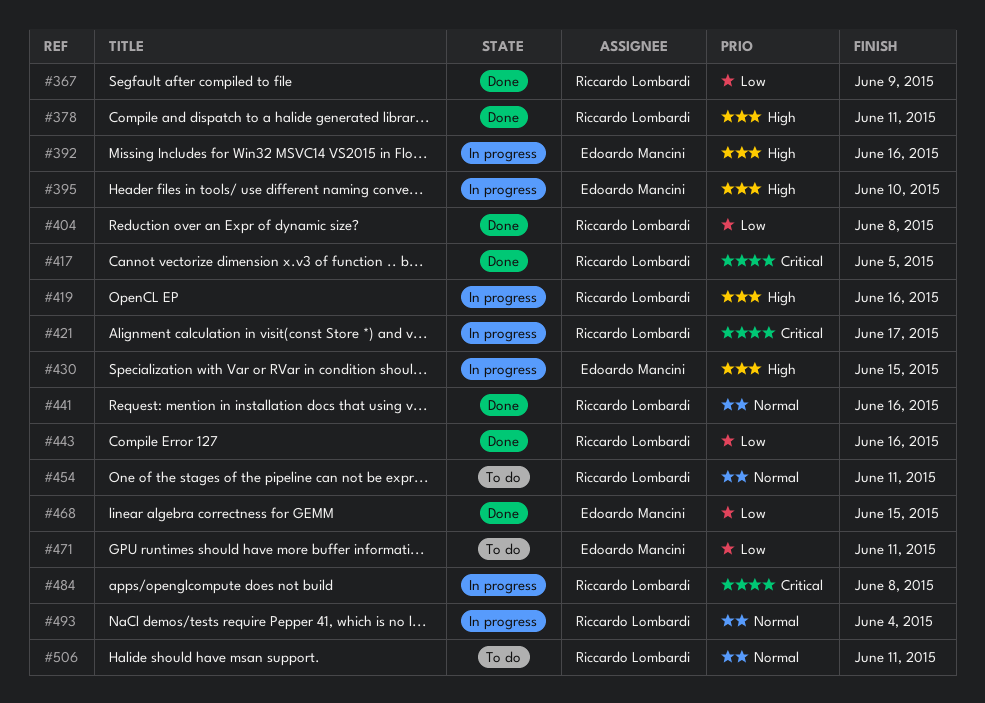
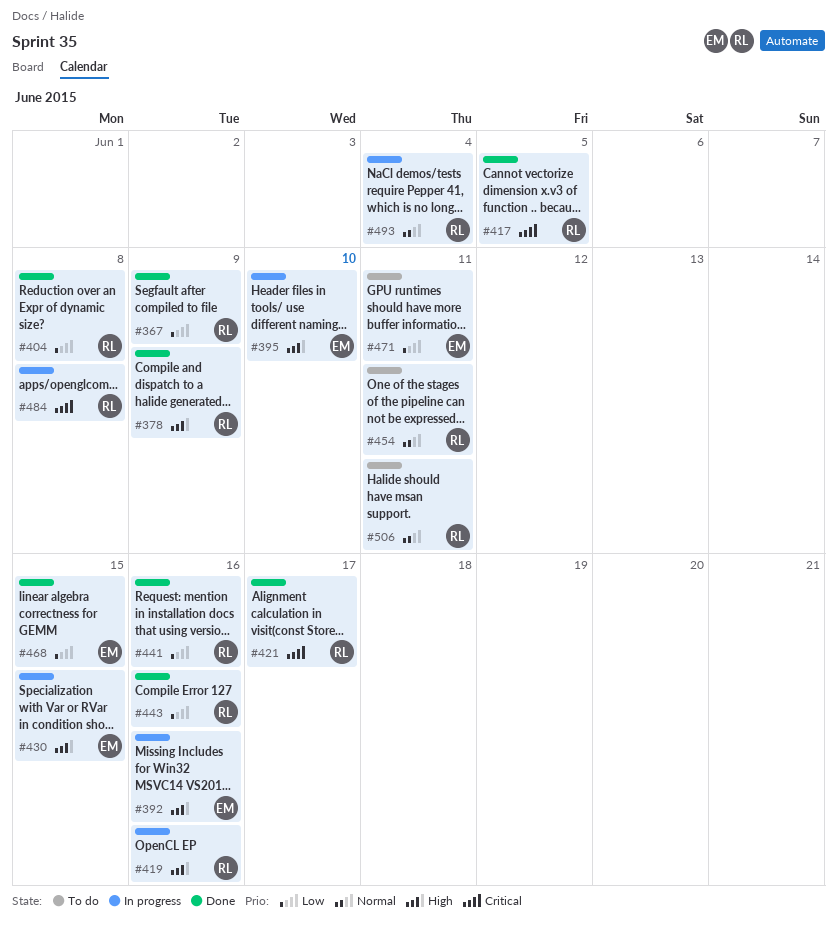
#378, due: Jun 11 -> Jun 9
#421, status: In progress -> Done
#441, priority: Normal -> Low

